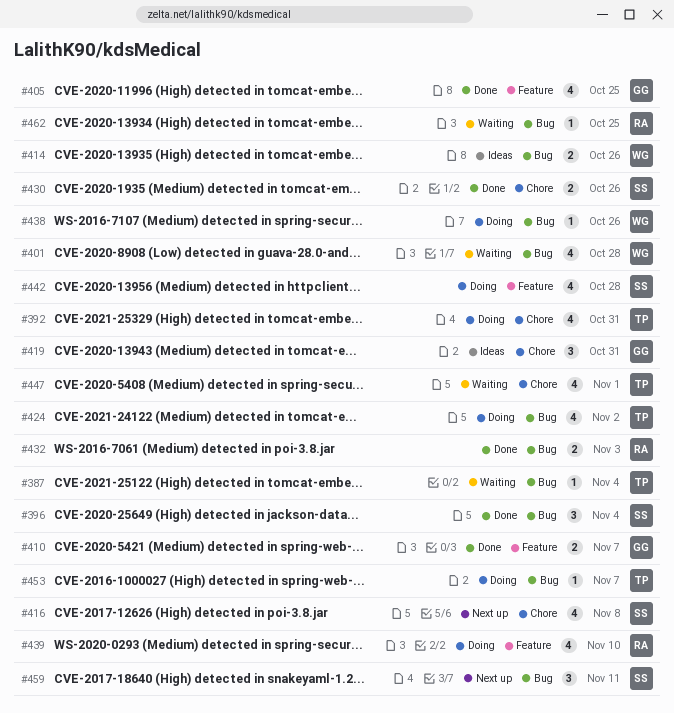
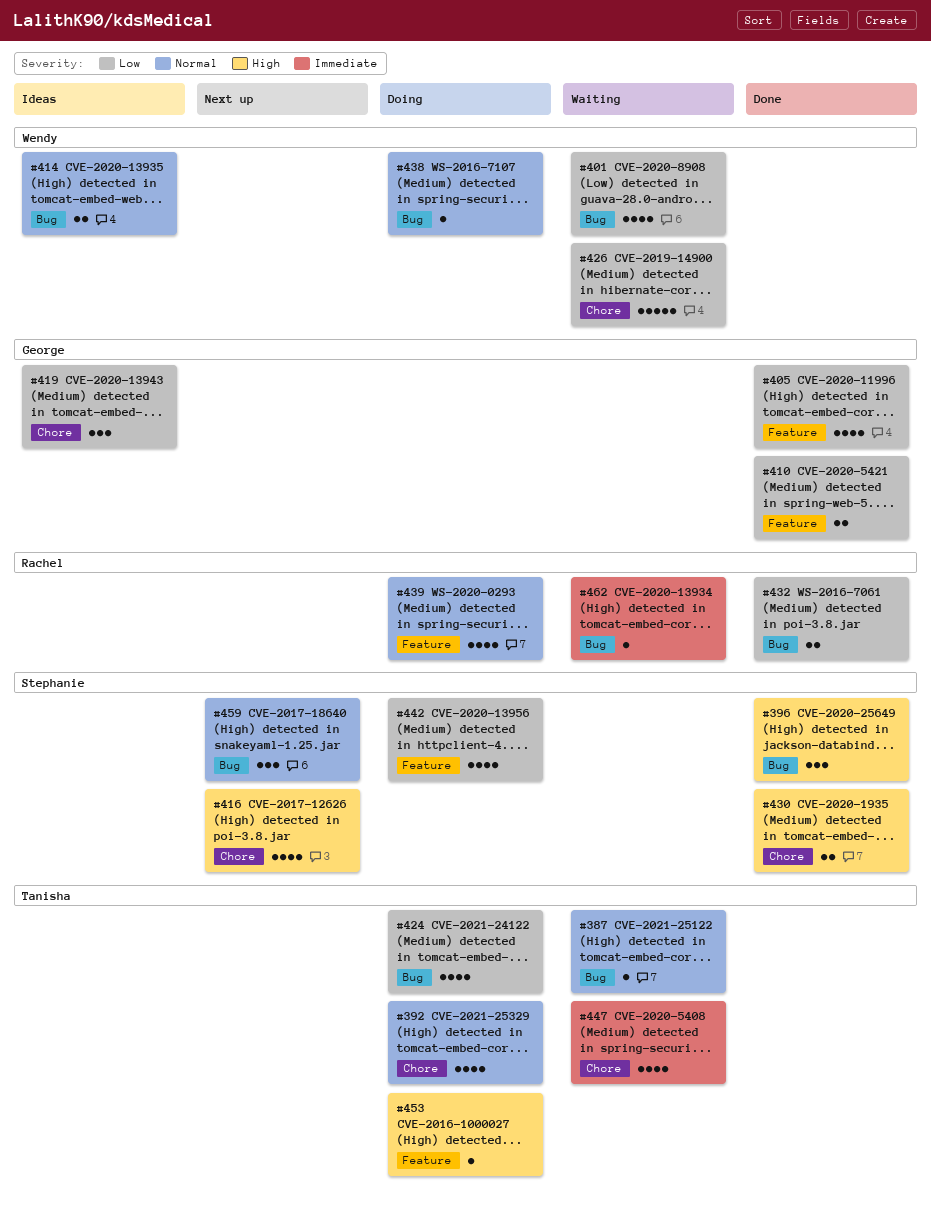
#426: none -> present
#453, label: Bug -> Feature

